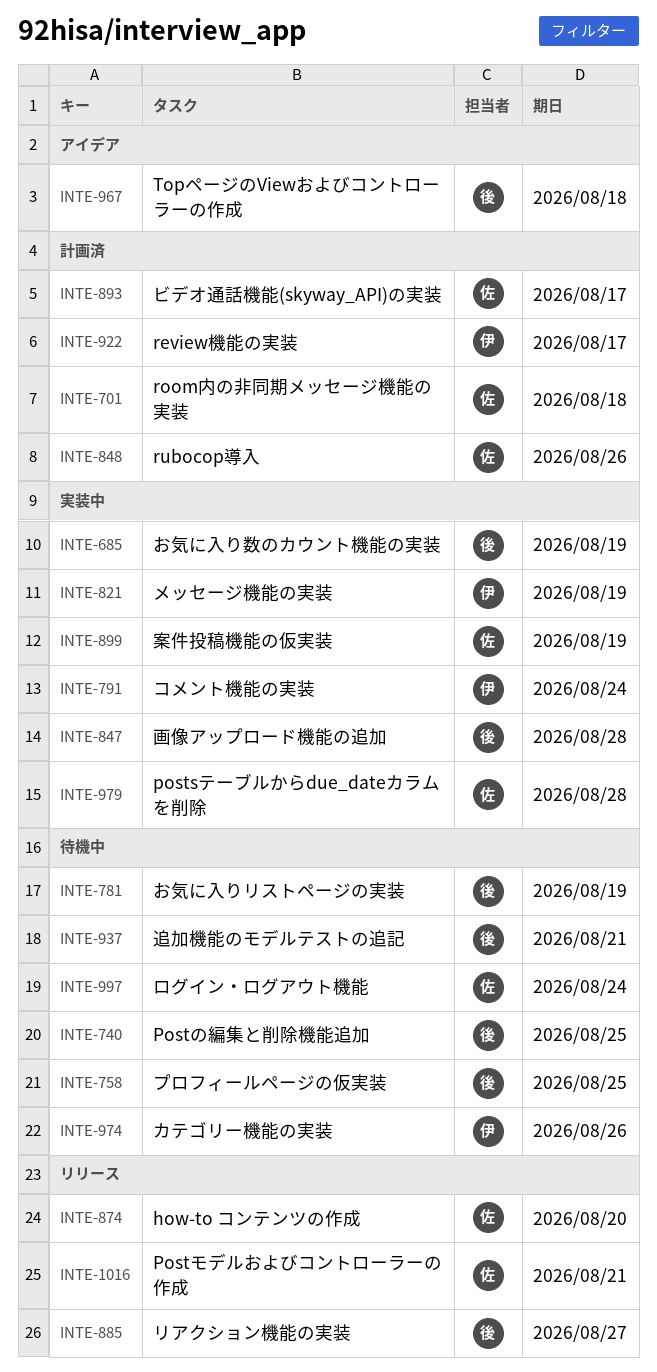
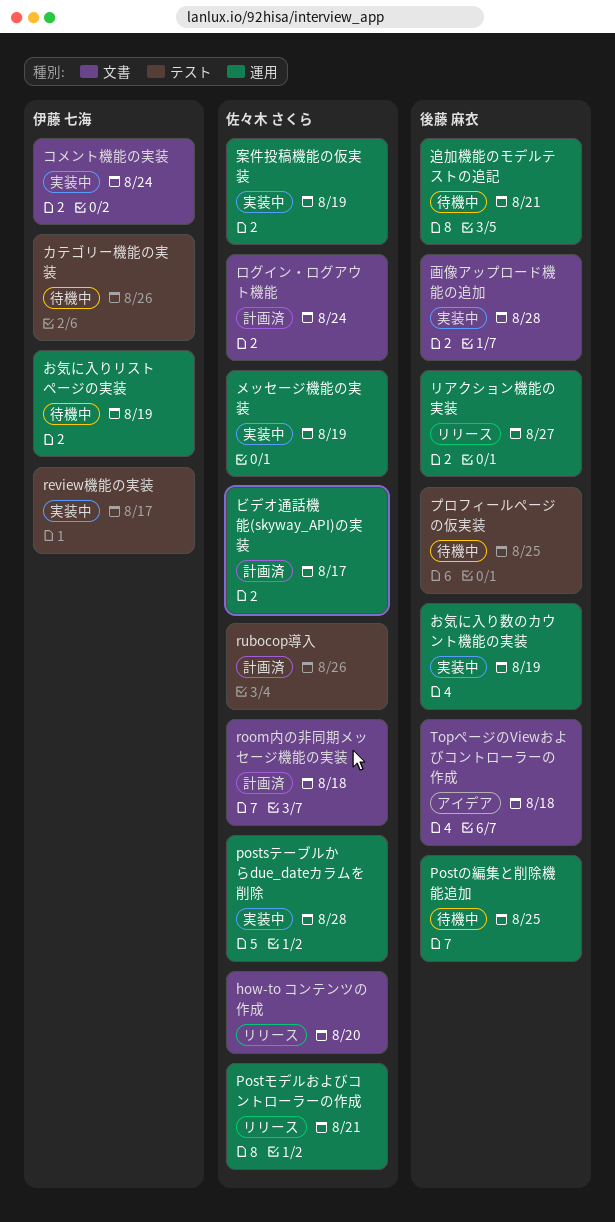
review機能の実装, status: 計画済 -> 実装中
お気に入りリストページの実装, owner: 後藤 麻衣 -> 伊藤 七海
メッセージ機能の実装, owner: 伊藤 七海 -> 佐々木 さくら
ログイン・ログアウト機能, status: 待機中 -> 計画済

